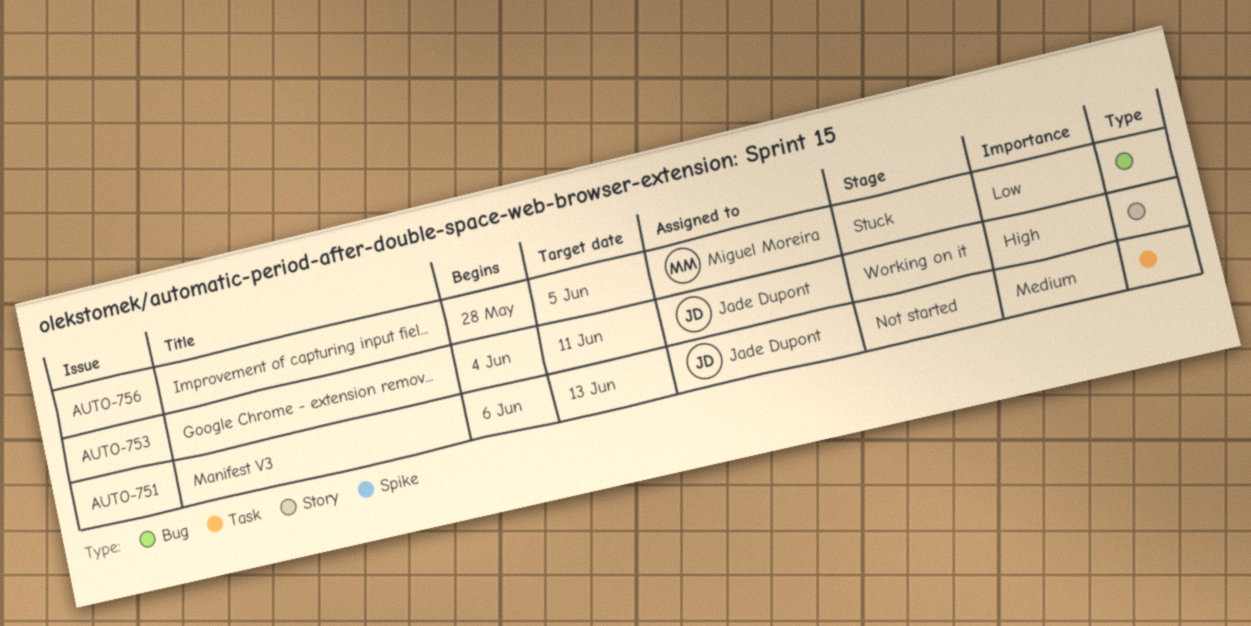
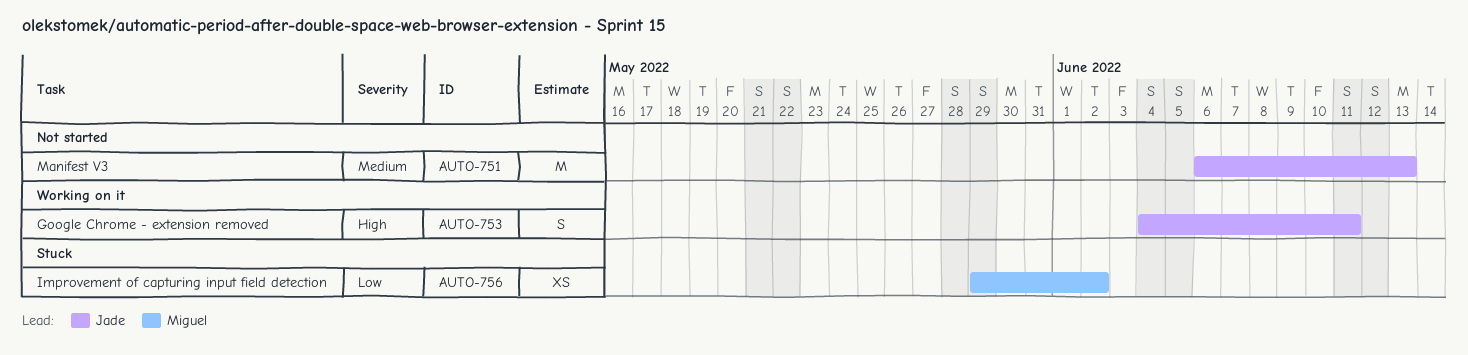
AUTO-756, start: May 28 -> May 29
AUTO-756, due: Jun 5 -> Jun 2

